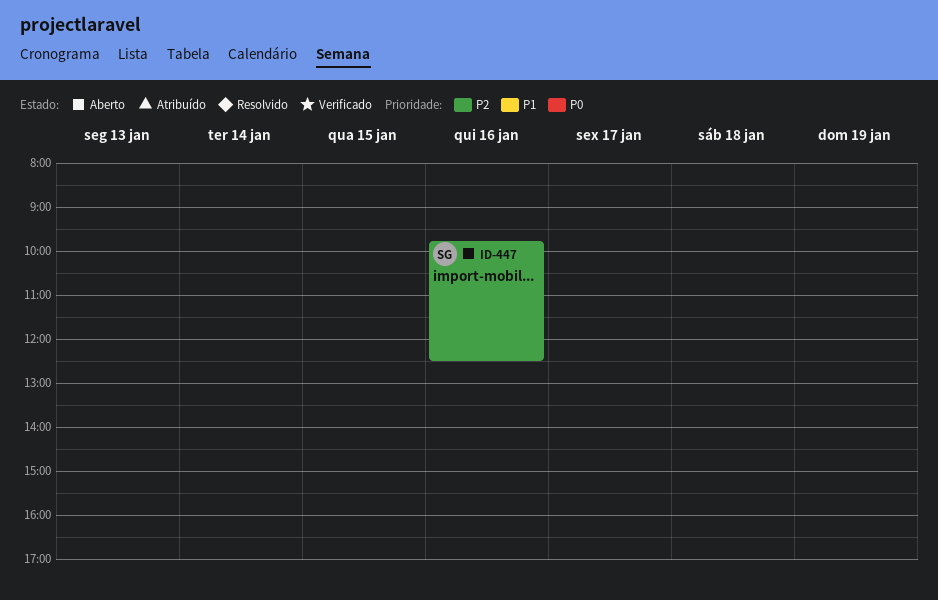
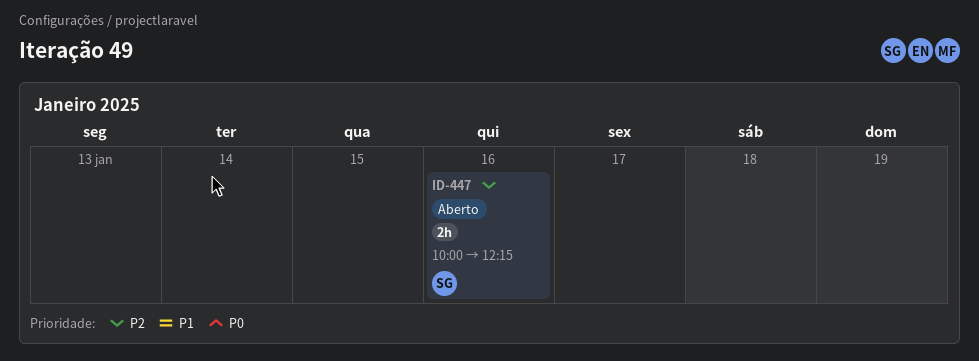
ID-447, begins: 09:45 -> 10:00
ID-447, ends: 12:30 -> 12:15

